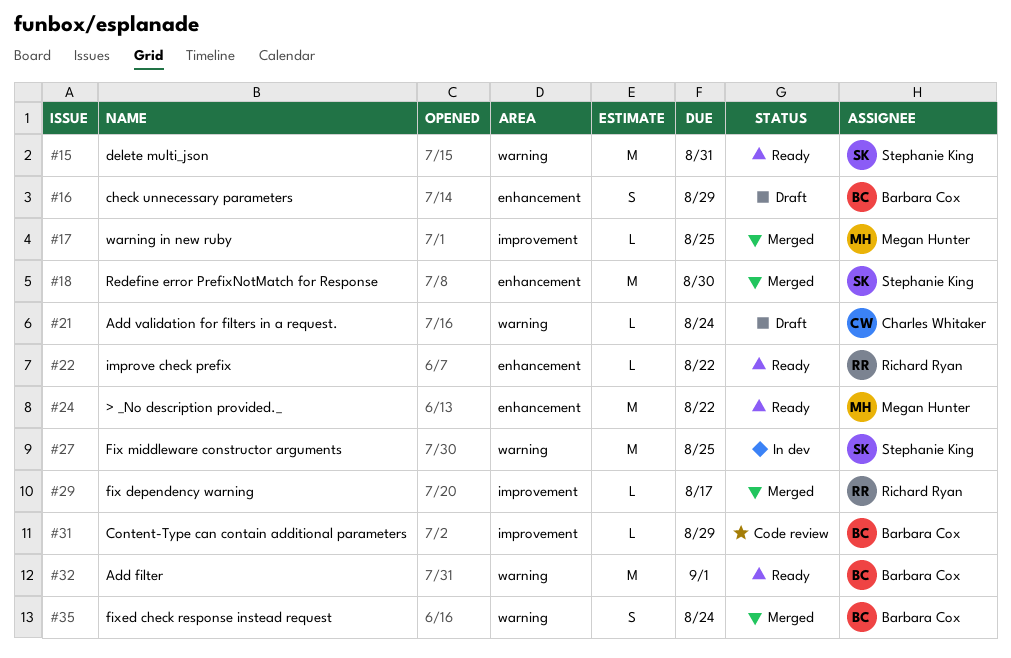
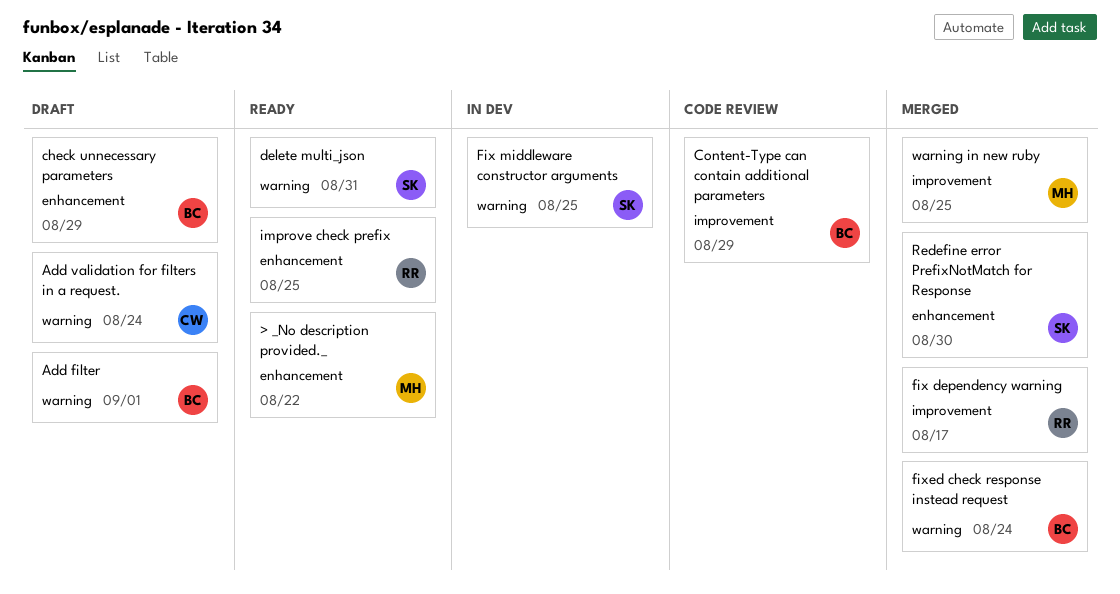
Add filter, status: Ready -> Draft
improve check prefix, due: Aug 22 -> Aug 25

